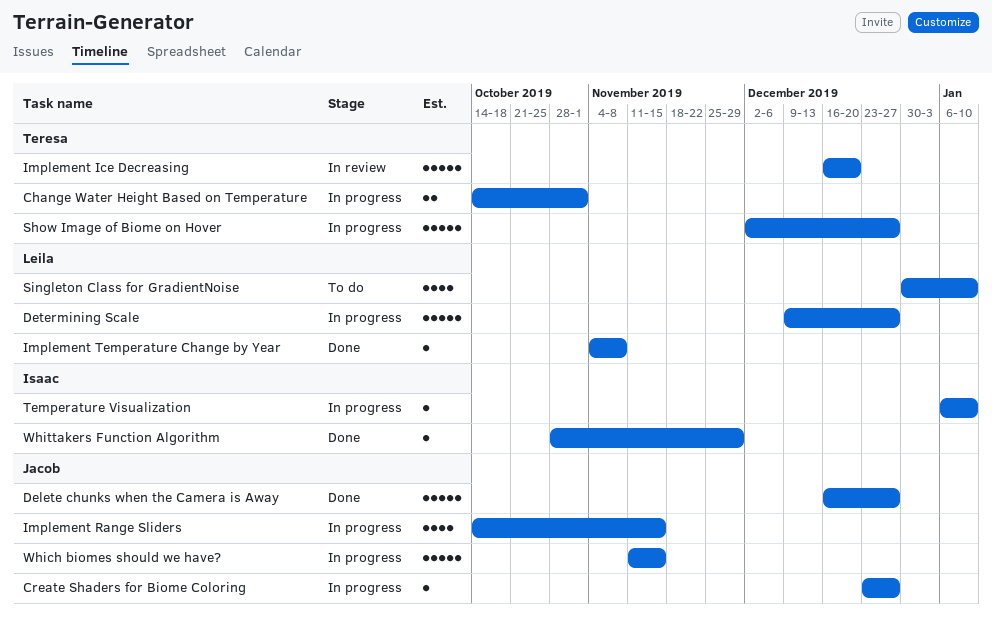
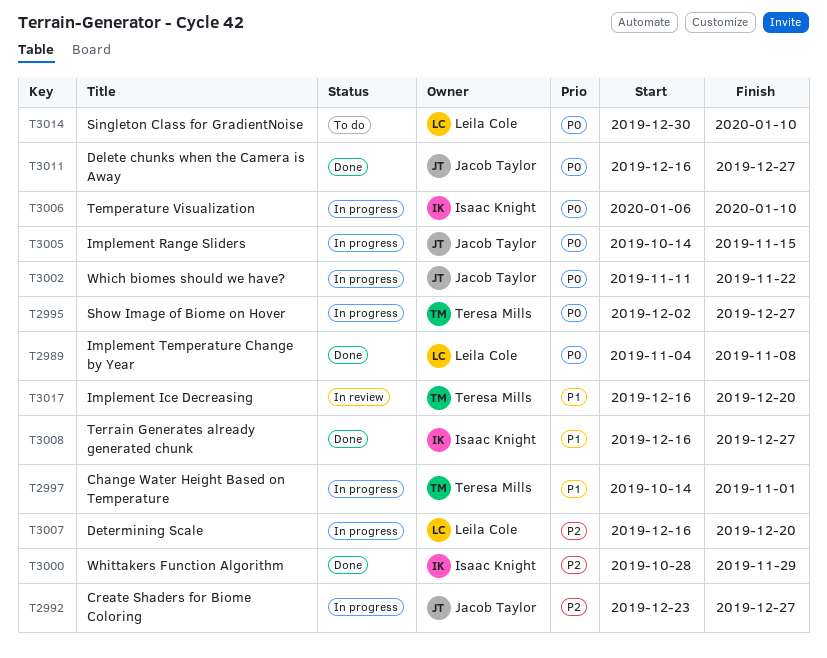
Determining Scale, start: Dec 9 -> Dec 16
Determining Scale, due: Dec 27 -> Dec 20
Terrain Generates already generated chunk: none -> present
Which biomes should we have?, due: Nov 15 -> Nov 22

